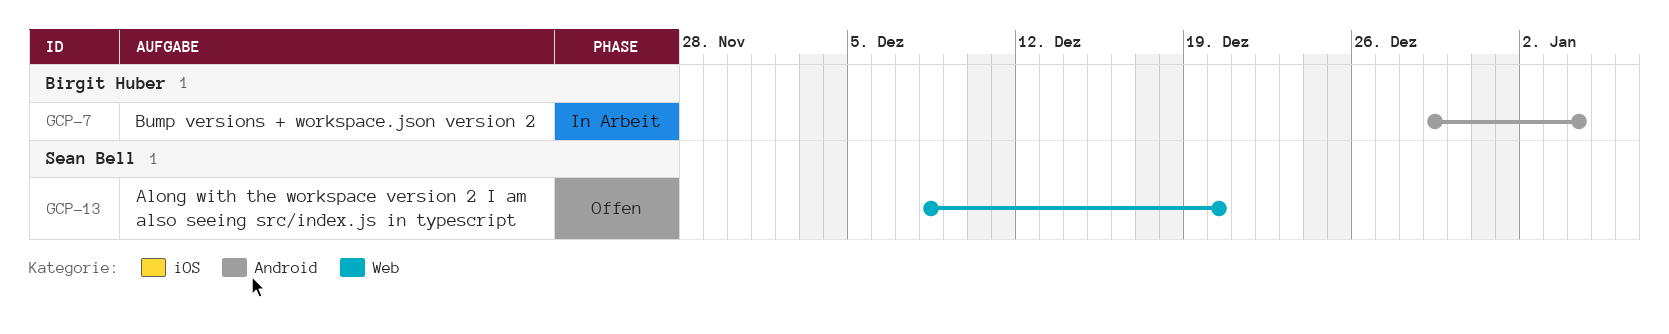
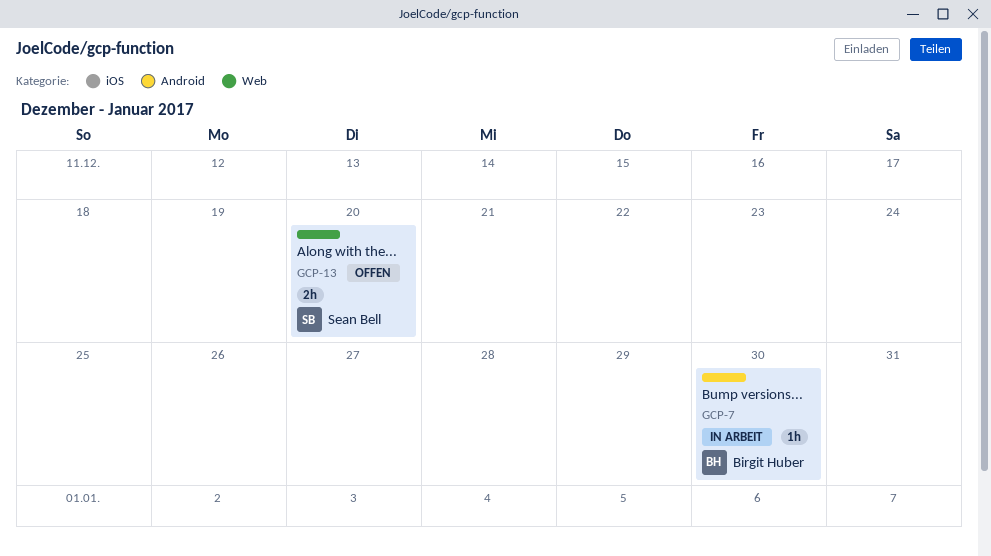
GCP-7, due: Jan 4 -> Dec 30

